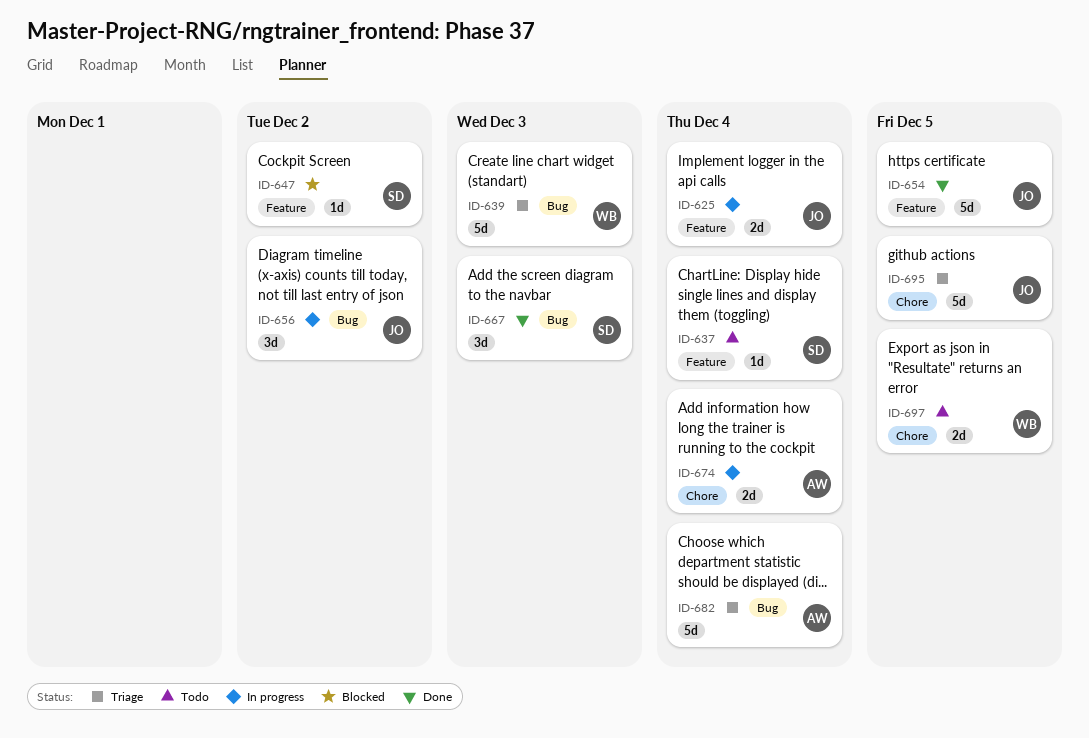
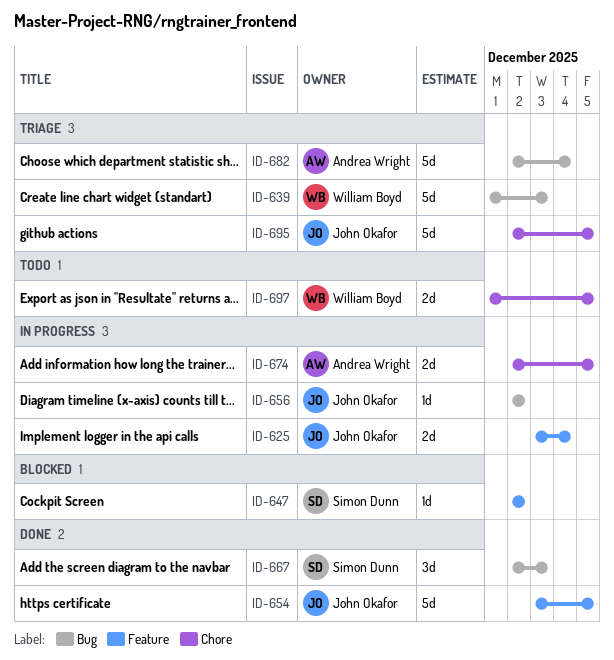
ID-637: present -> none
ID-656, estimate: 3d -> 1d
ID-674, due: Dec 4 -> Dec 5

